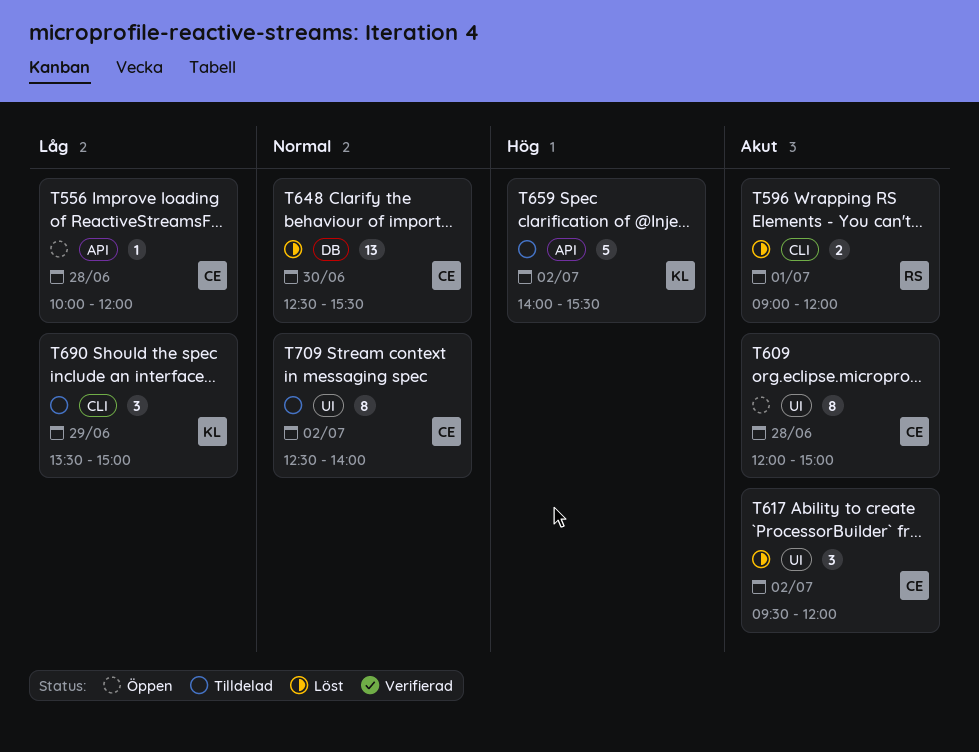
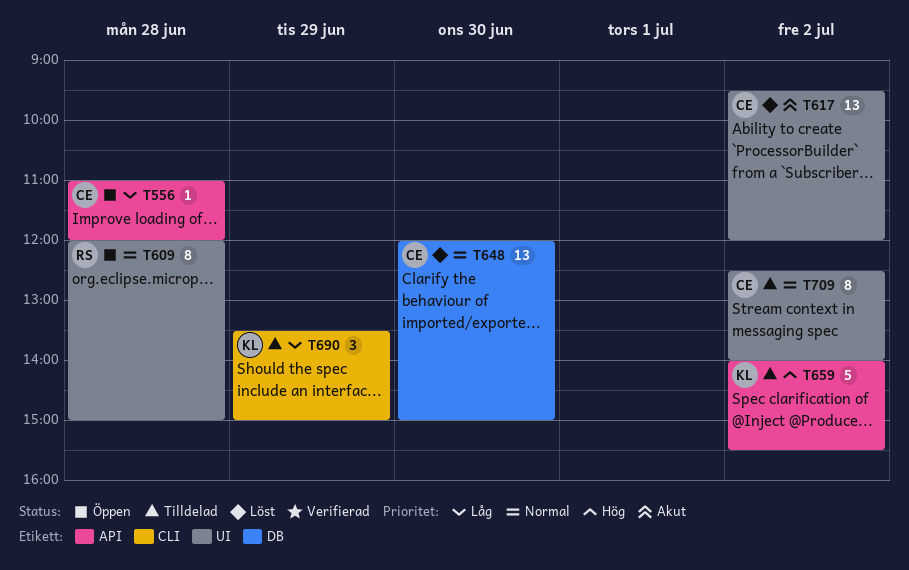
T556, begins: 10:00 -> 11:00
T596: present -> none
T609, owner: CE -> RS
T609, priority: Akut -> Normal
T617, estimate: 3 -> 13
T648, begins: 12:30 -> 12:00
T648, ends: 15:30 -> 15:00

